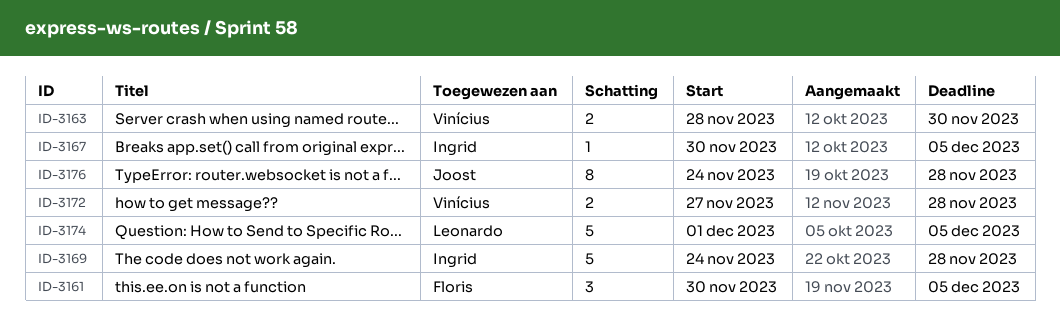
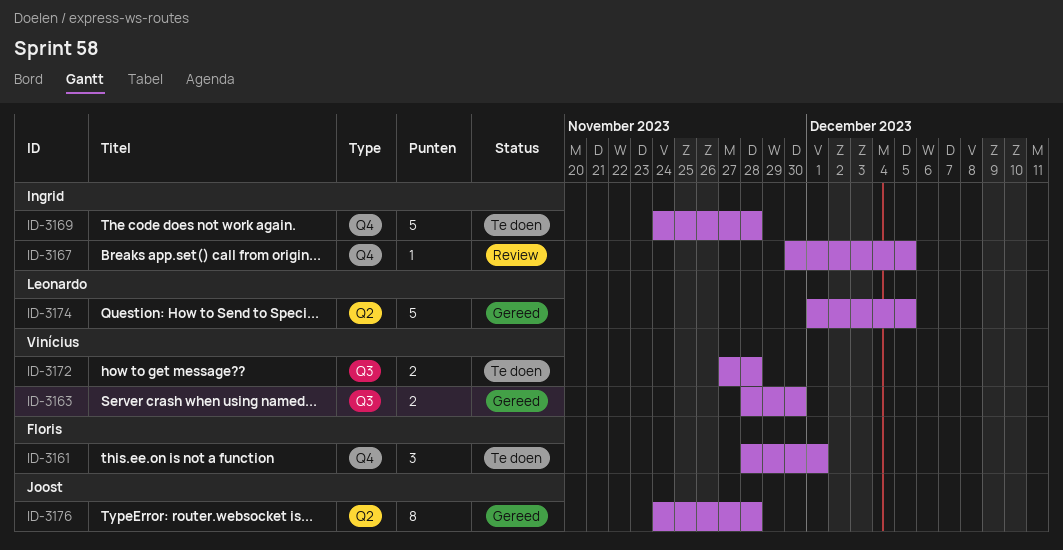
ID-3161, start: Nov 30 -> Nov 28
ID-3161, due: Dec 5 -> Dec 1

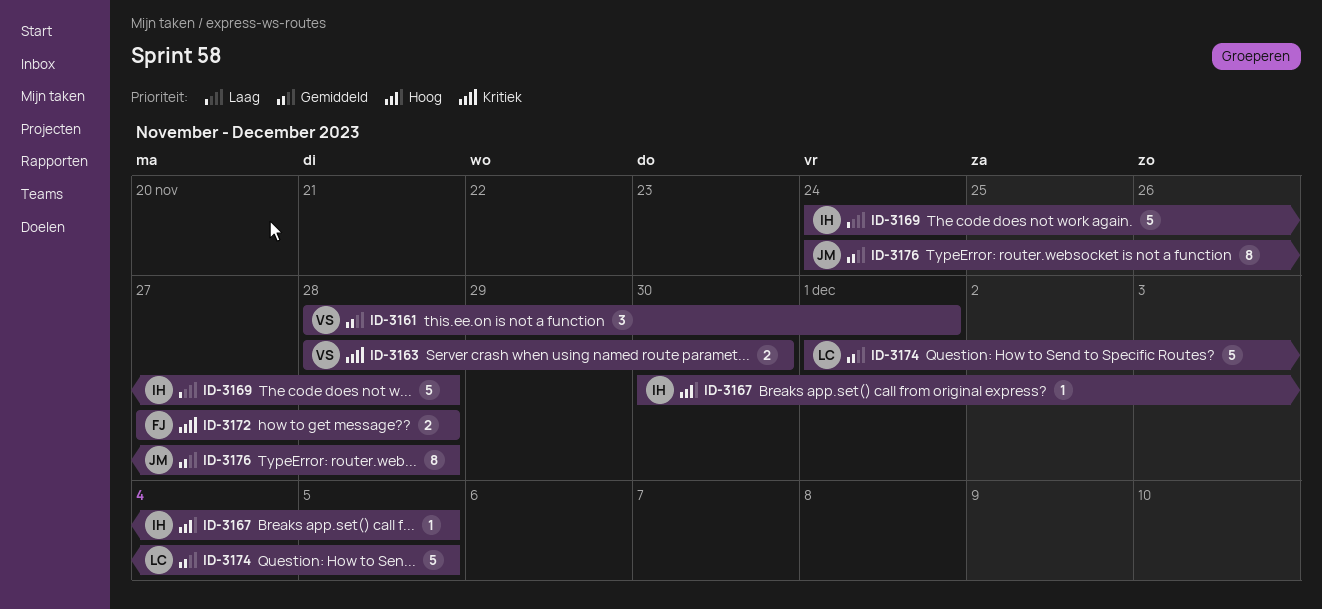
ID-3161, owner: Floris -> Vinícius
ID-3172, owner: Vinícius -> Floris

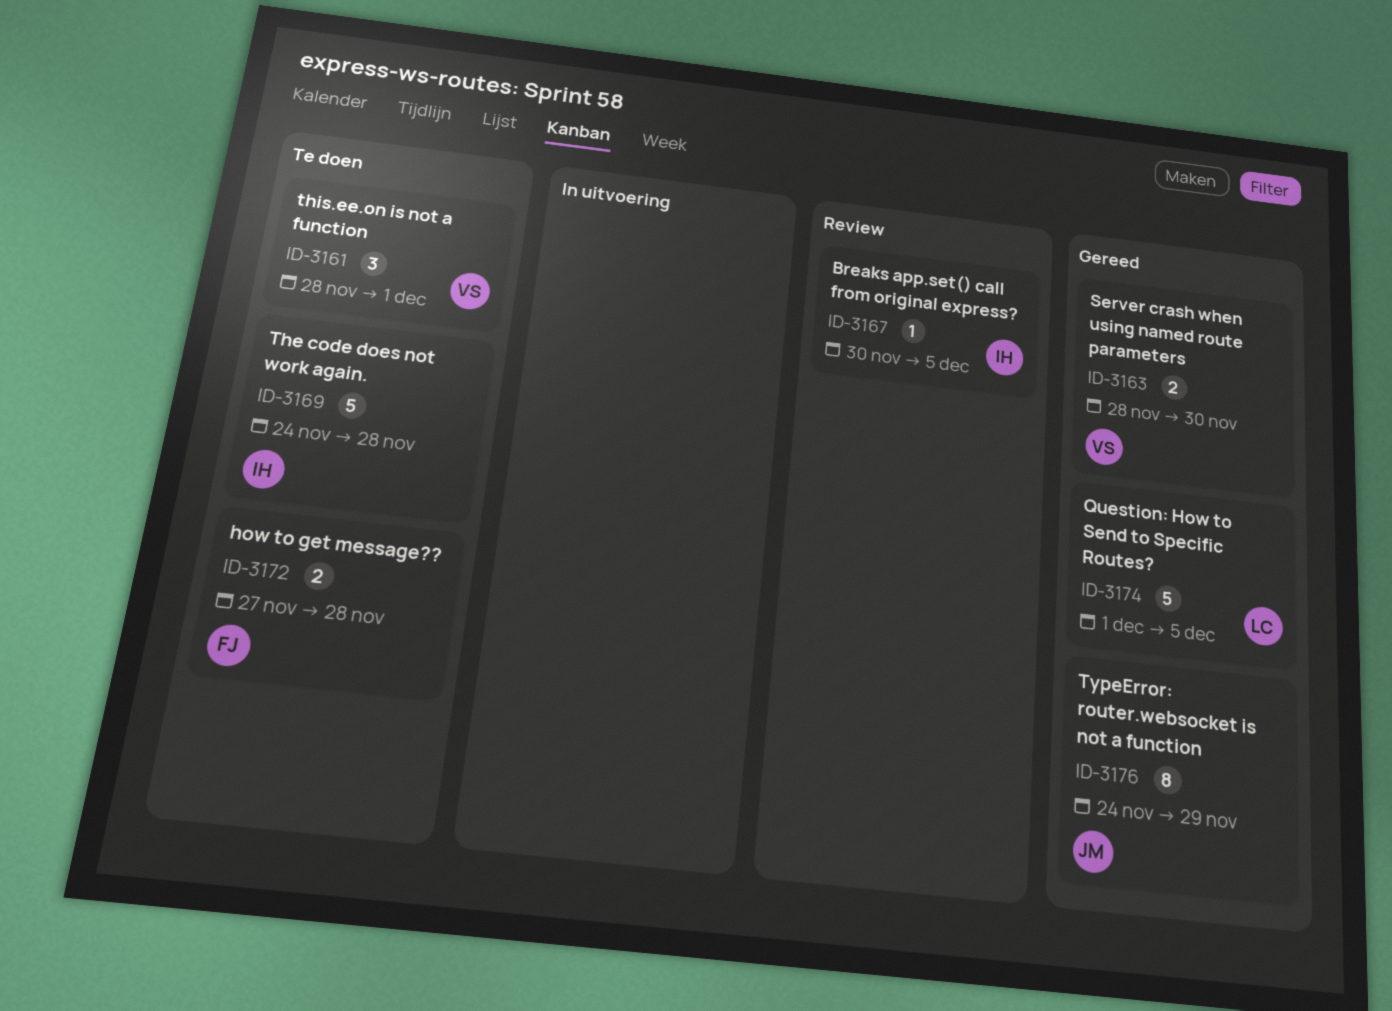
ID-3176, due: Nov 28 -> Nov 29

